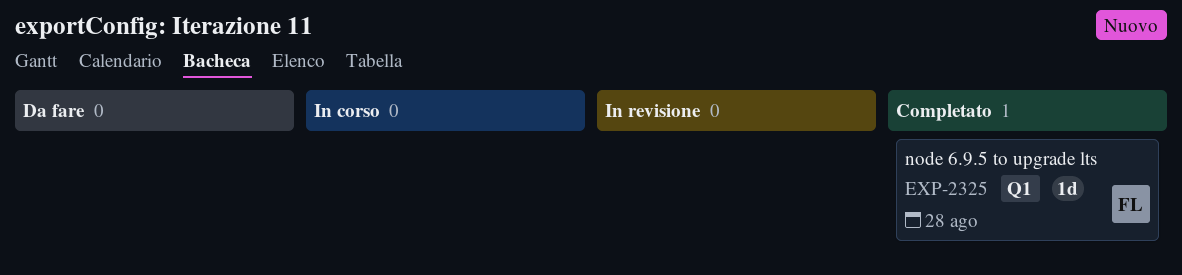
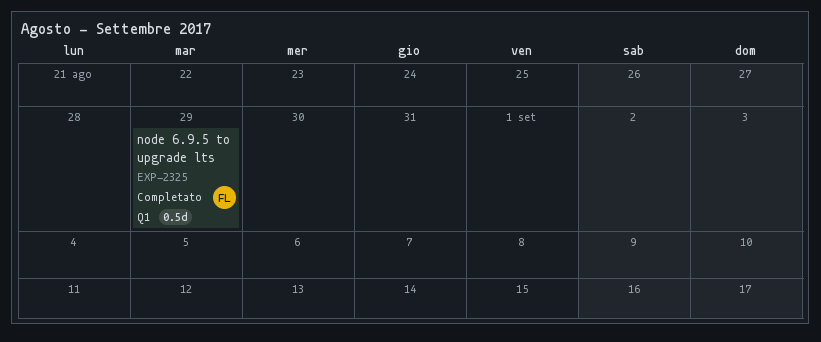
EXP-2325, estimate: 1d -> 0.5d
EXP-2325, due: Aug 28 -> Aug 29

